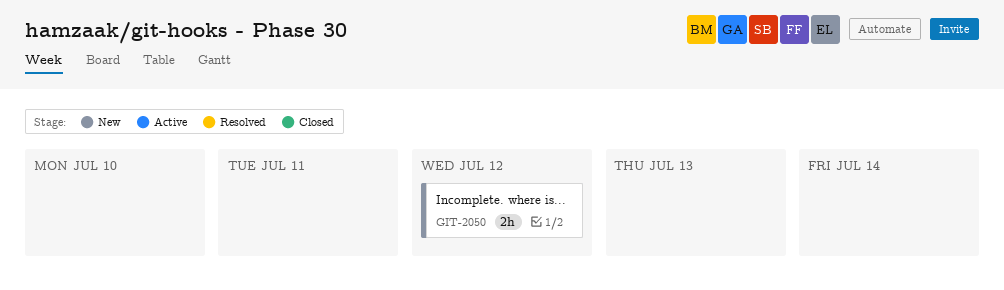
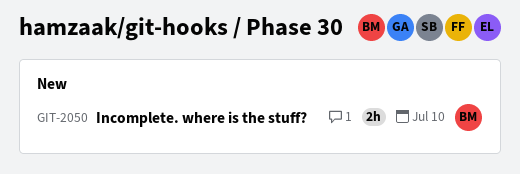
GIT-2050, due: Jul 12 -> Jul 10

